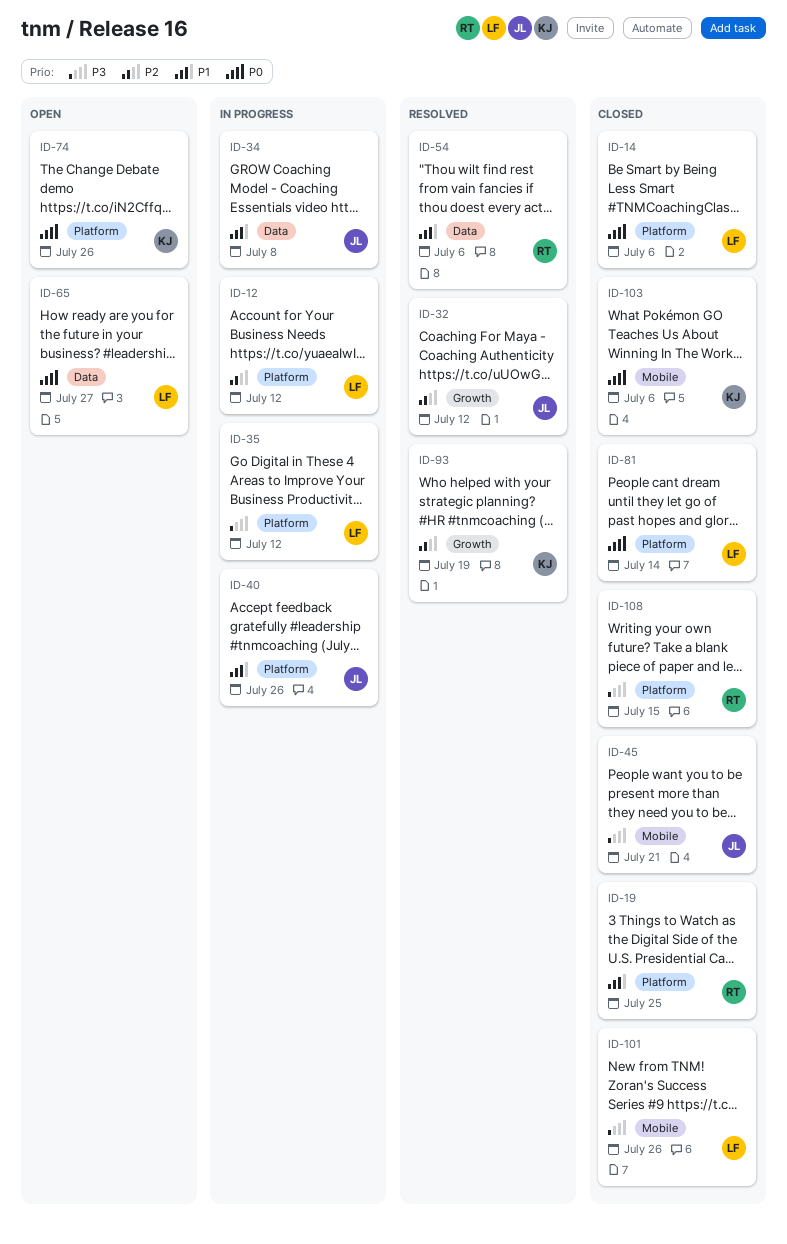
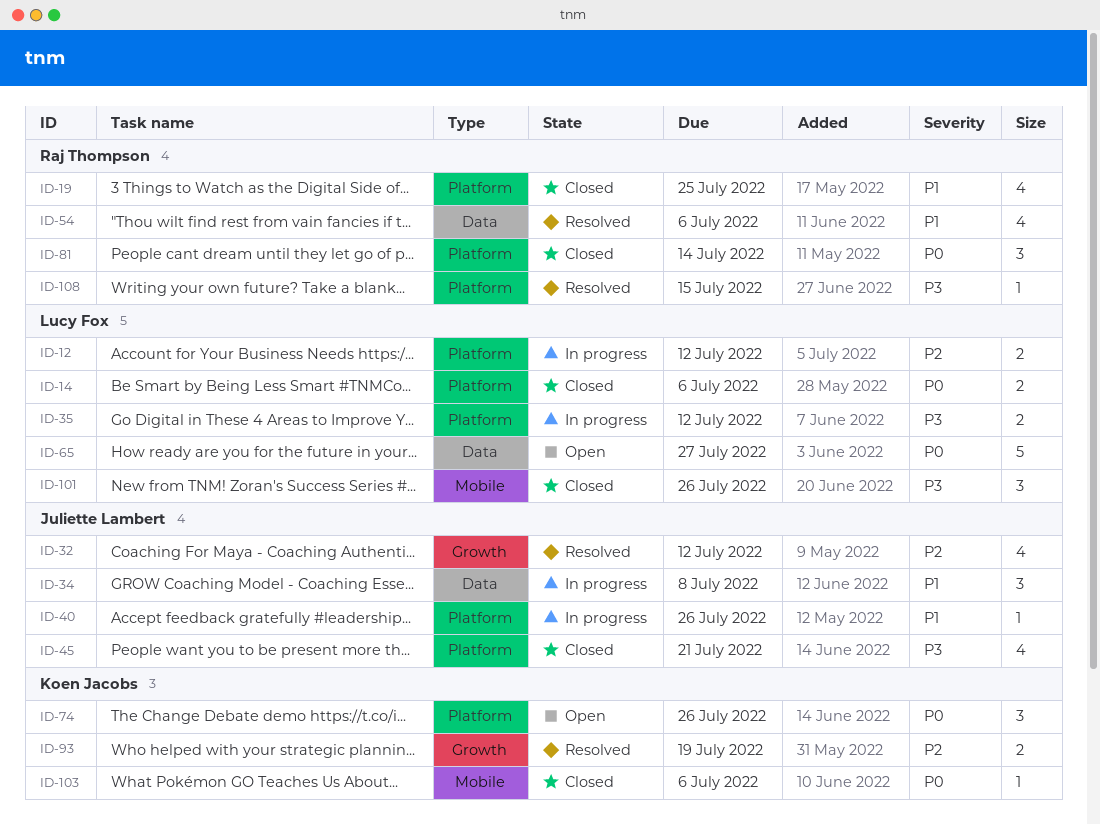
ID-45, label: Mobile -> Platform
ID-81, owner: Lucy Fox -> Raj Thompson
ID-108, status: Closed -> Resolved

